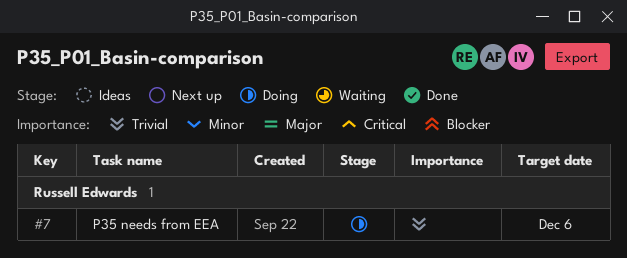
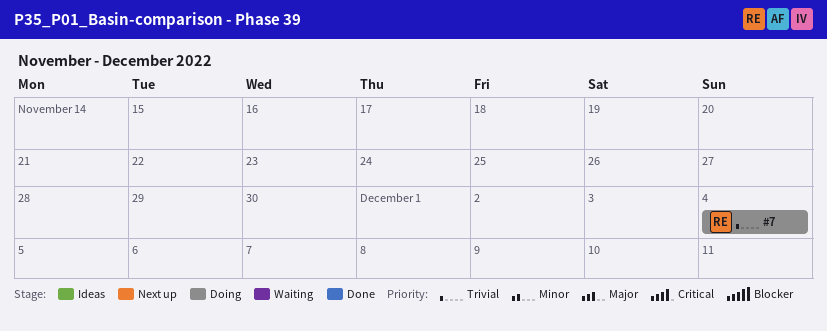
#7, due: Dec 6 -> Dec 4

